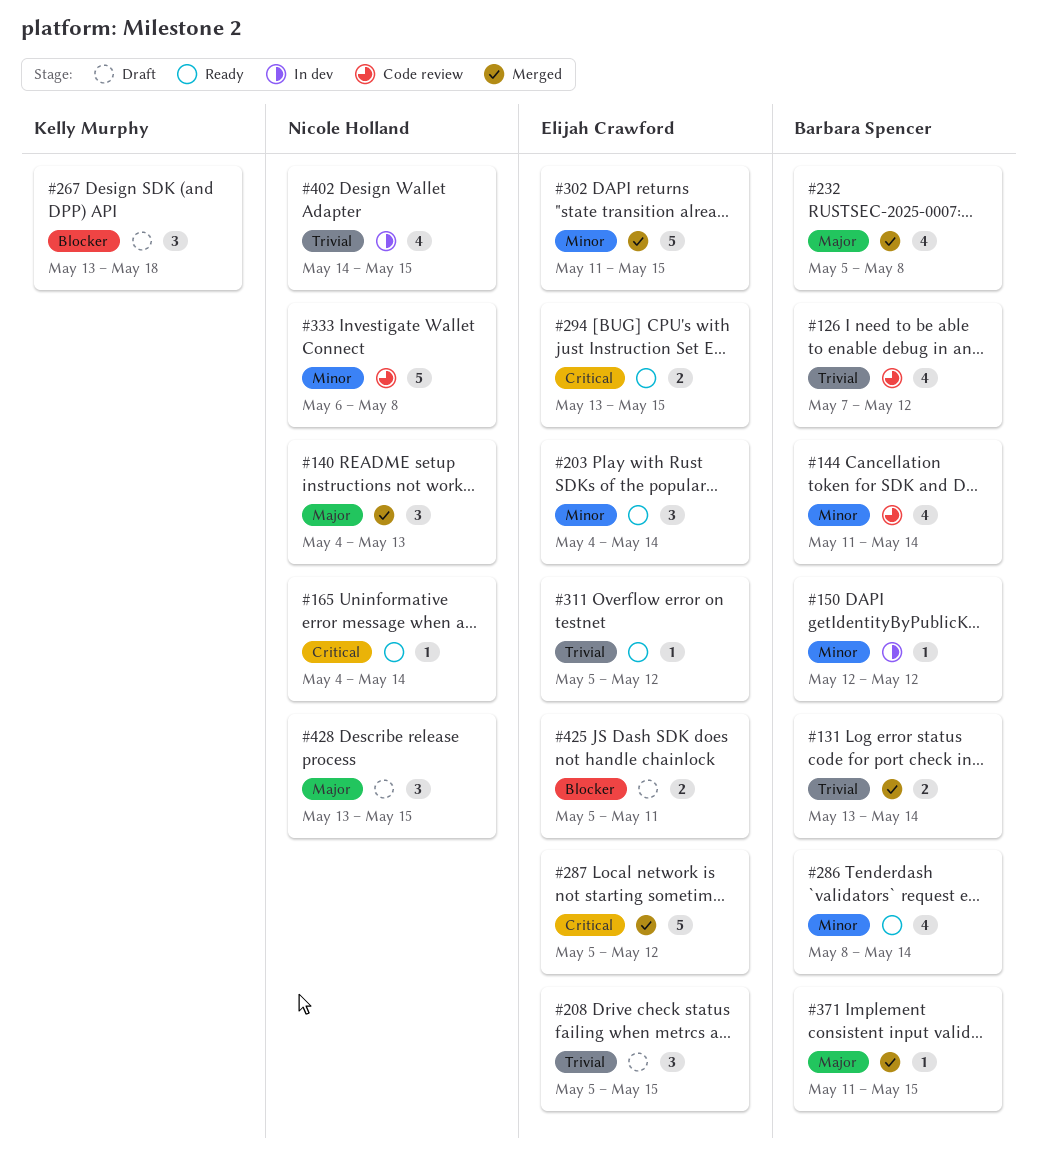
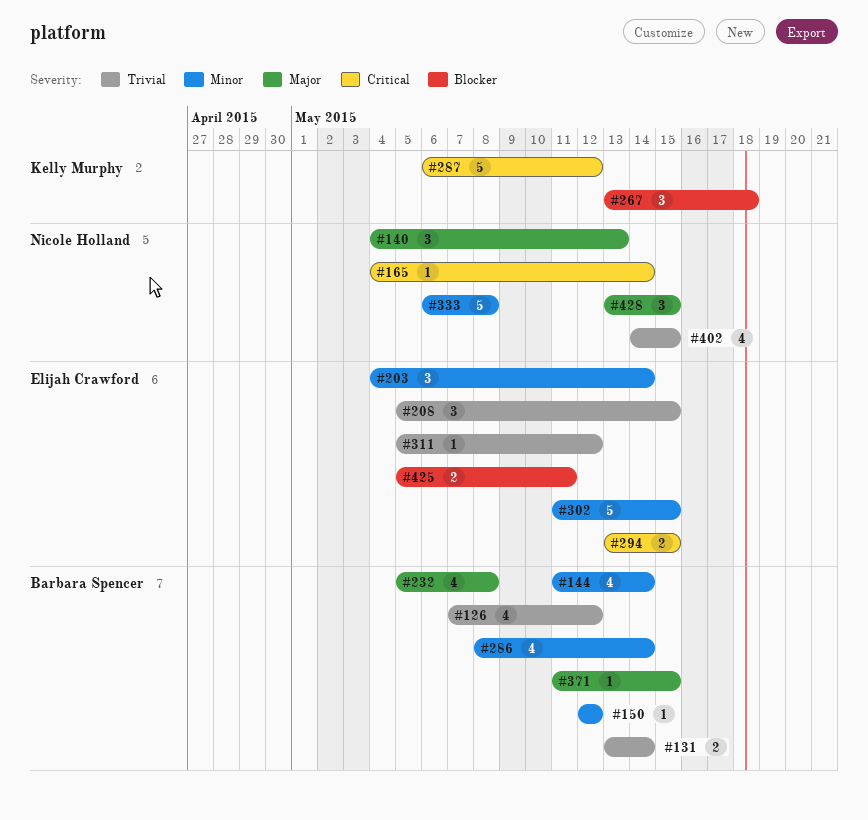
#287, owner: Elijah Crawford -> Kelly Murphy
#287, start: May 5 -> May 6

